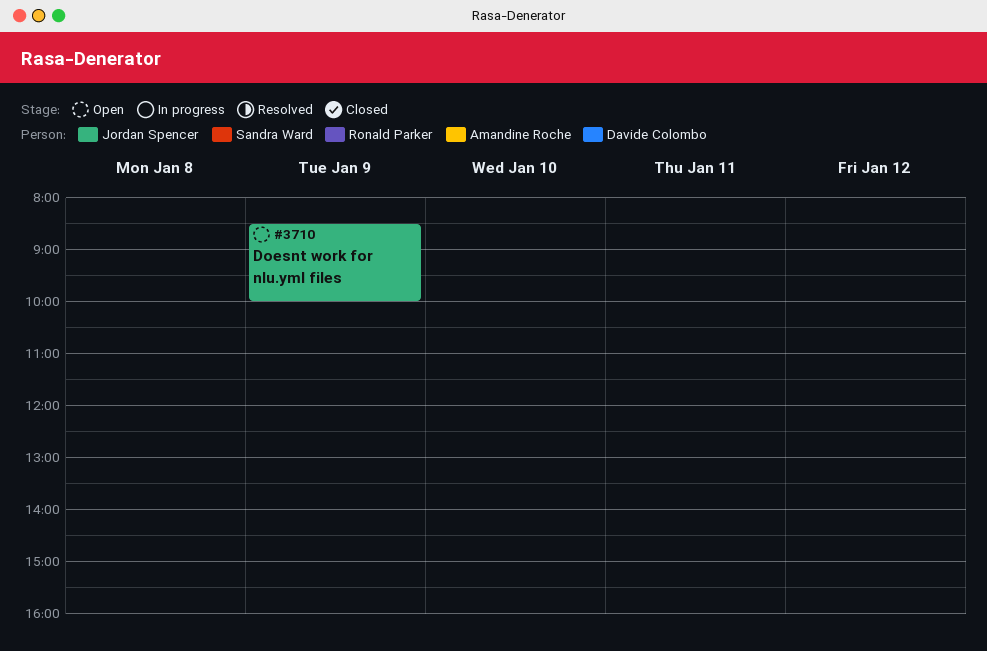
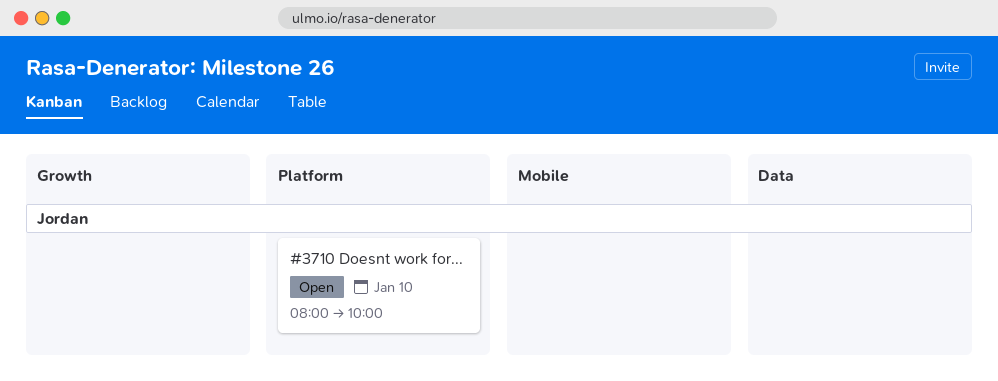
#3710, day: Jan 9 -> Jan 10
#3710, begins: 08:30 -> 08:00

